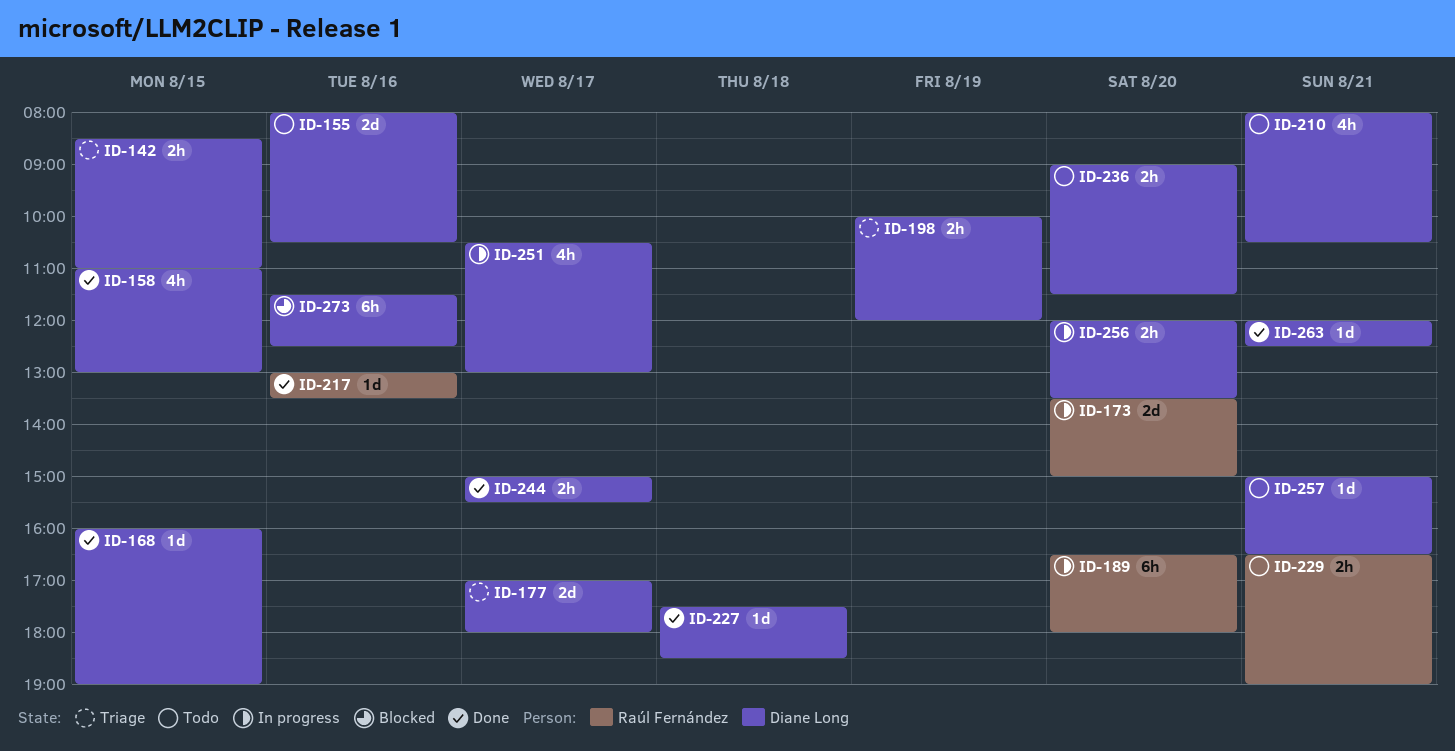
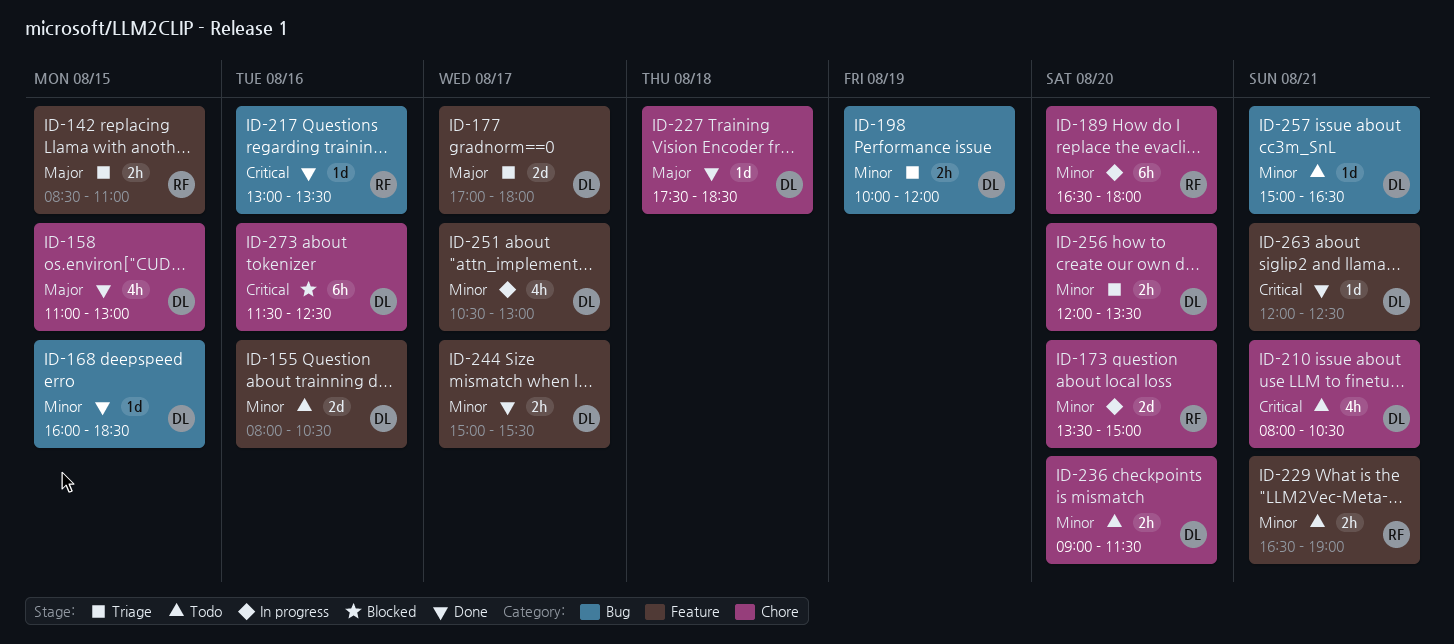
ID-142, owner: Diane Long -> Raúl Fernández
ID-168, ends: 19:00 -> 18:30
ID-256, status: In progress -> Triage

